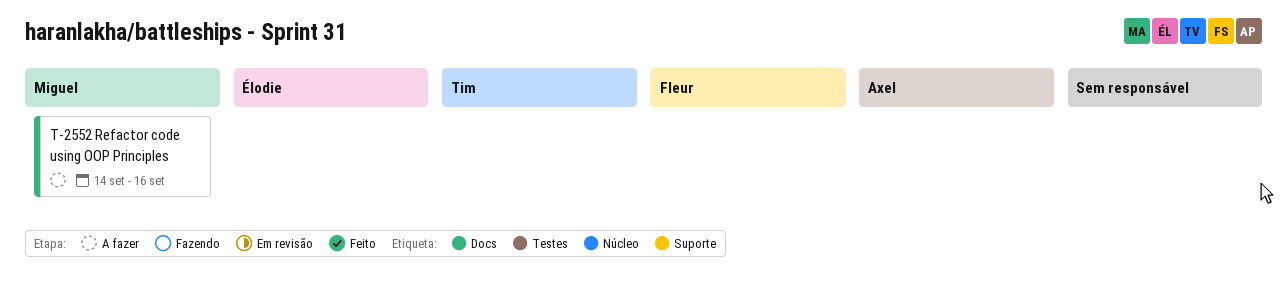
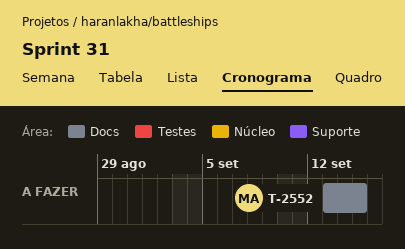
T-2552, start: Sep 14 -> Sep 13
T-2552, due: Sep 16 -> Sep 15

